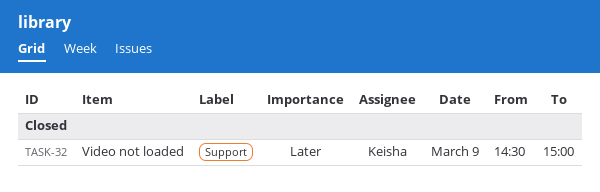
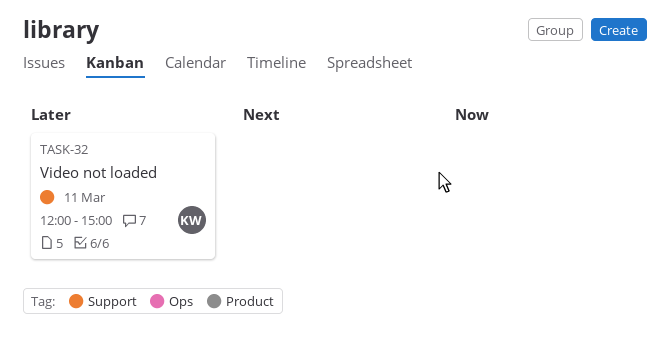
TASK-32, day: Mar 9 -> Mar 11
TASK-32, begins: 14:30 -> 12:00

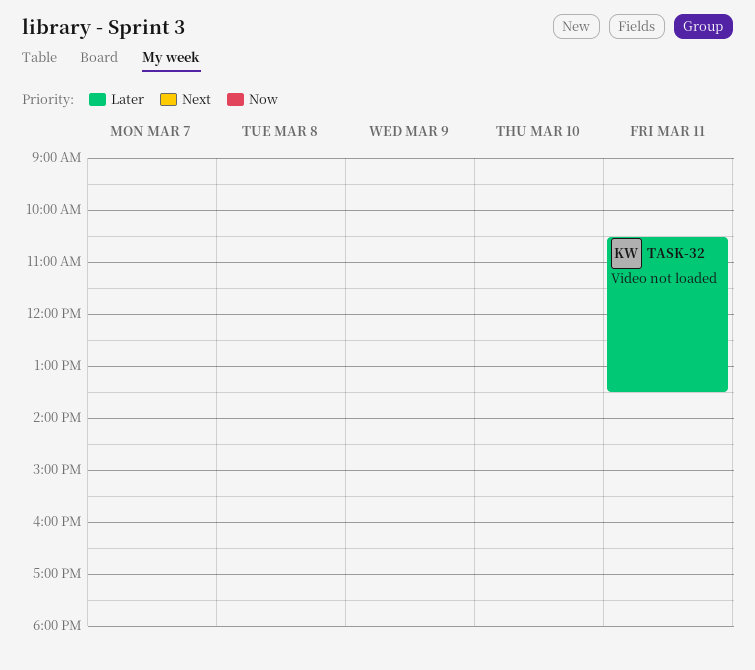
TASK-32, begins: 12:00 -> 10:30
TASK-32, ends: 15:00 -> 13:30

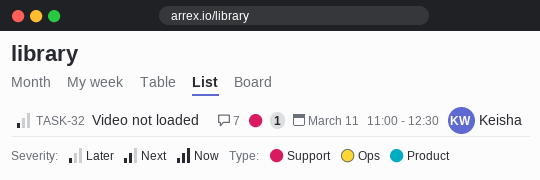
TASK-32, begins: 10:30 -> 11:00
TASK-32, ends: 13:30 -> 12:30

